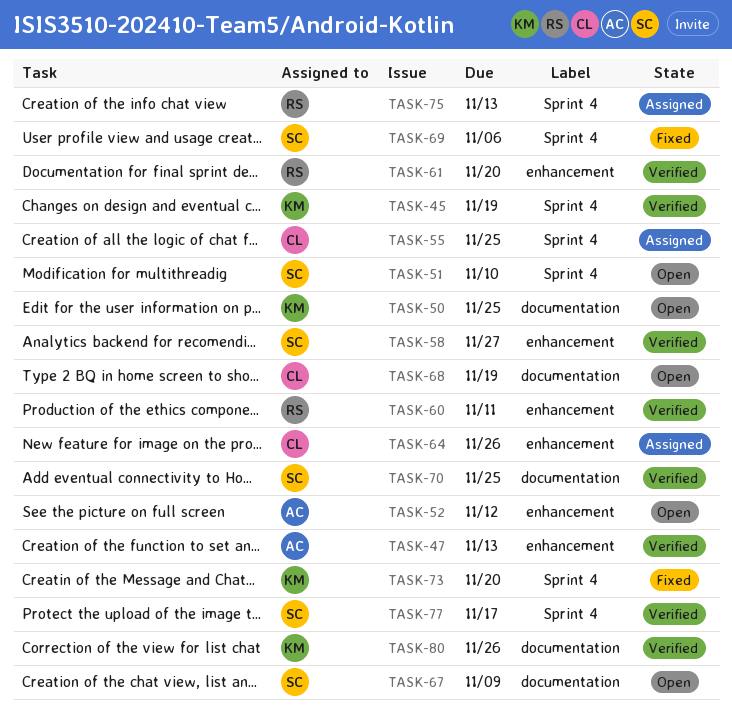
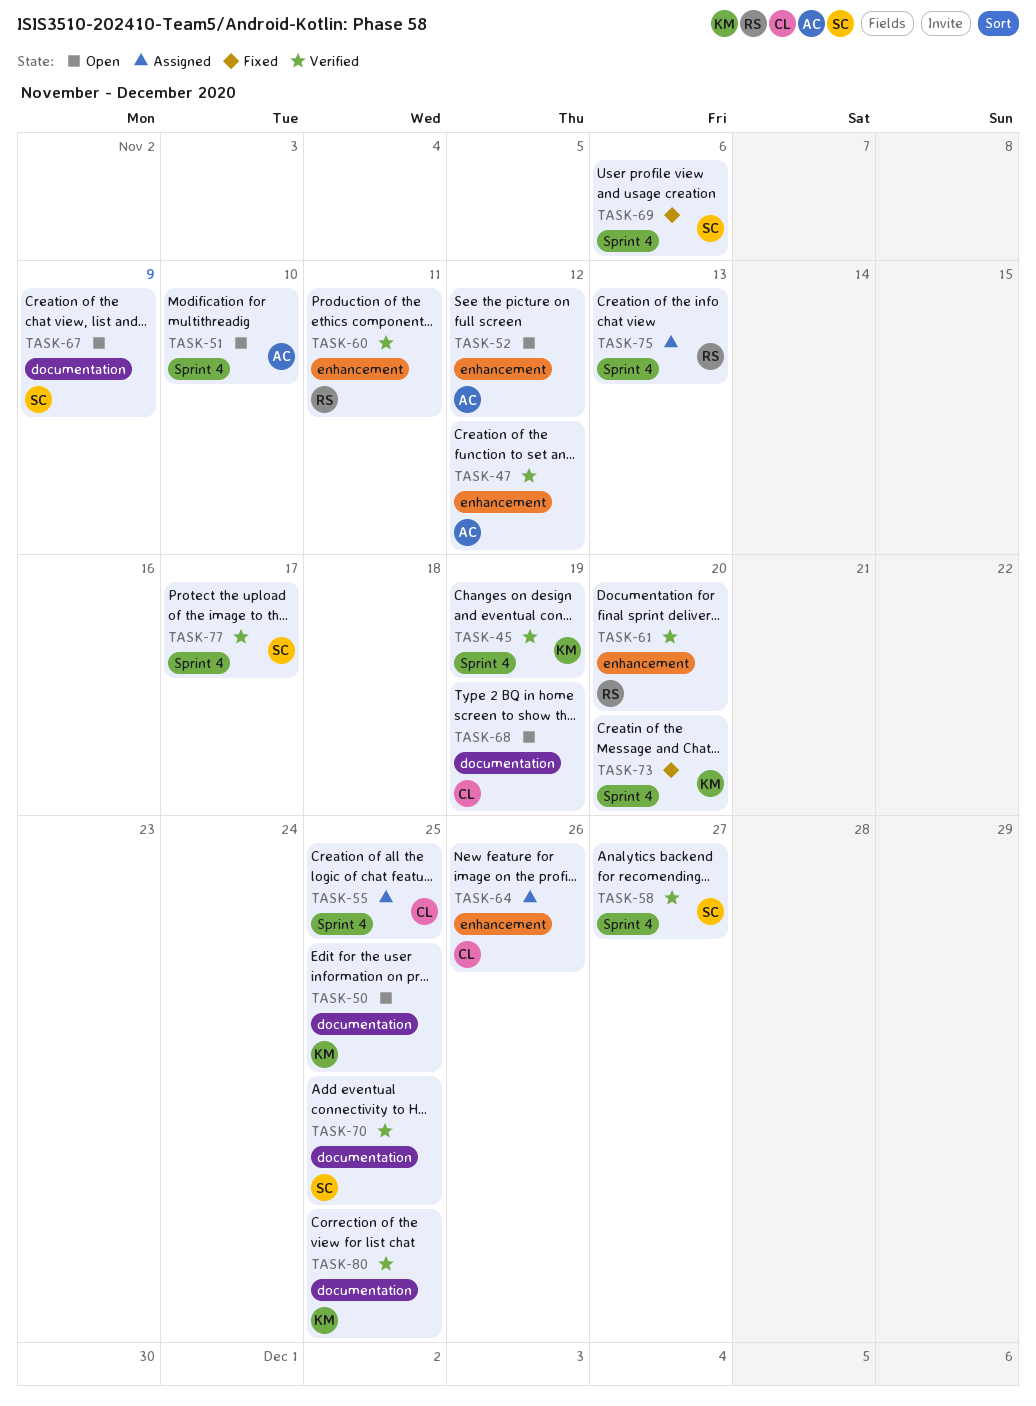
TASK-47, due: Nov 13 -> Nov 12
TASK-51, owner: SC -> AC
TASK-58, label: enhancement -> Sprint 4
TASK-80, due: Nov 26 -> Nov 25

